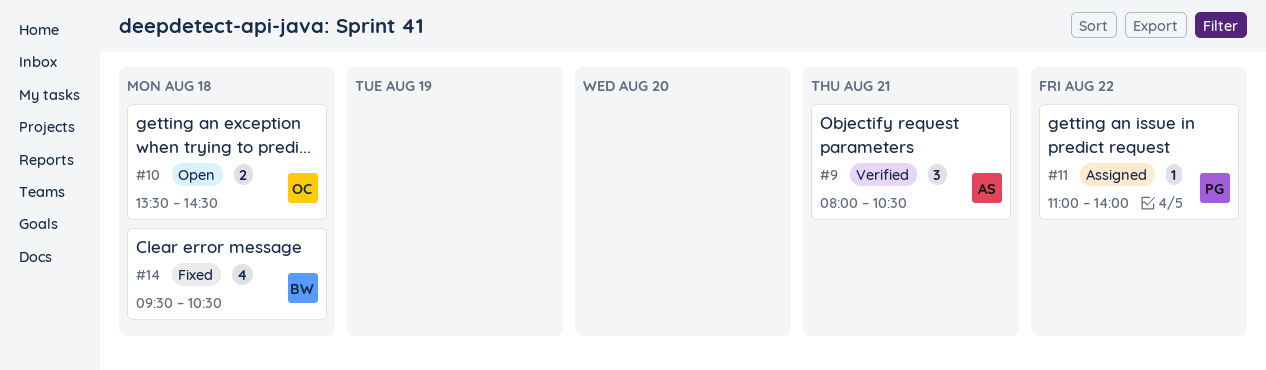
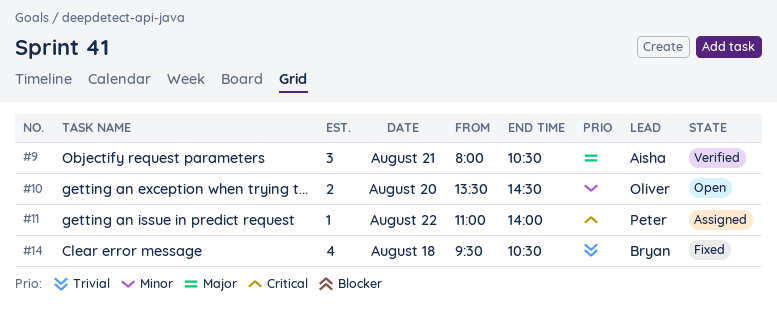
#10, day: Aug 18 -> Aug 20

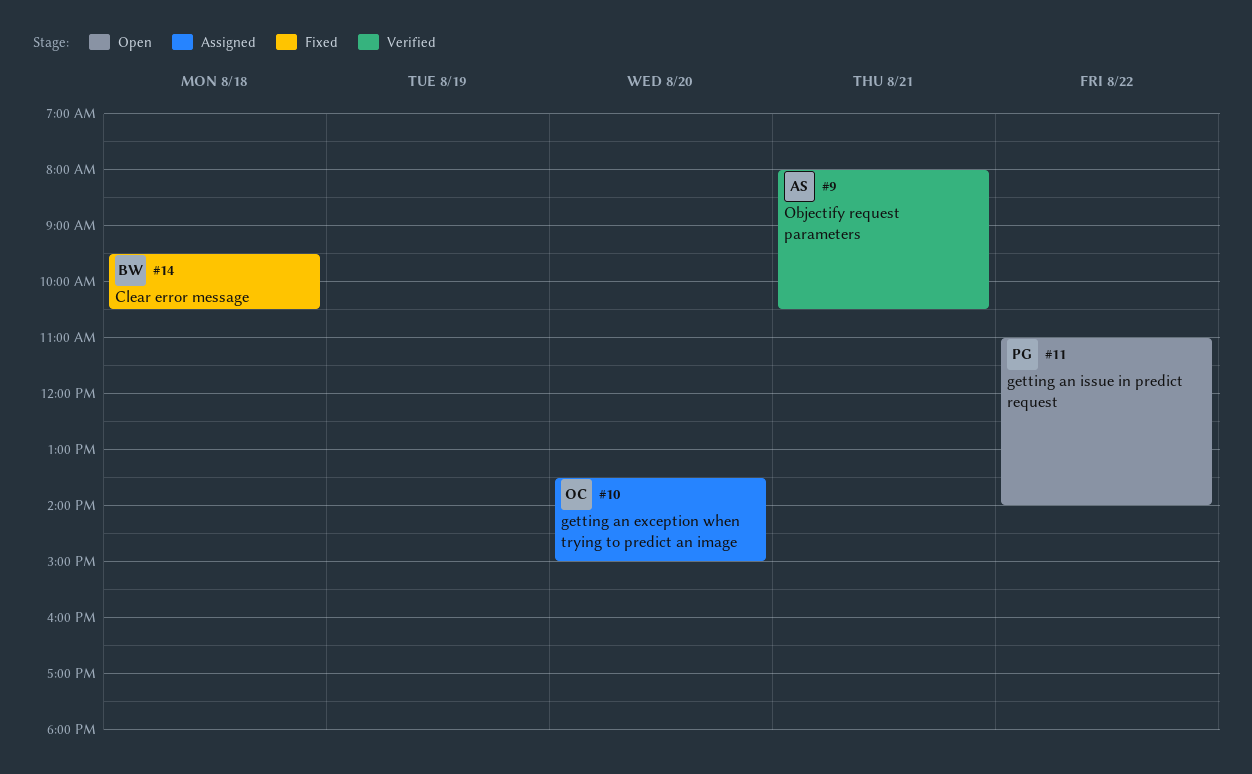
#10, status: Open -> Assigned
#10, ends: 14:30 -> 15:00
#11, status: Assigned -> Open

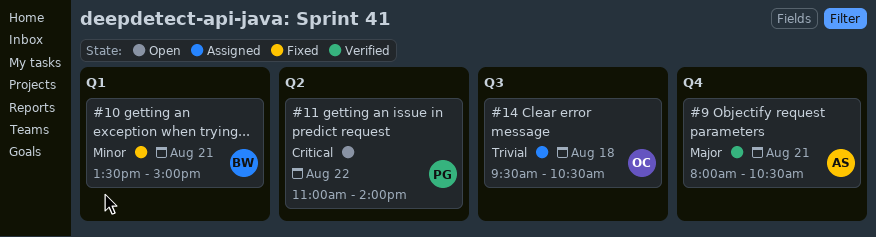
#10, status: Assigned -> Fixed
#10, owner: OC -> BW
#10, day: Aug 20 -> Aug 21
#14, status: Fixed -> Assigned
#14, owner: BW -> OC

